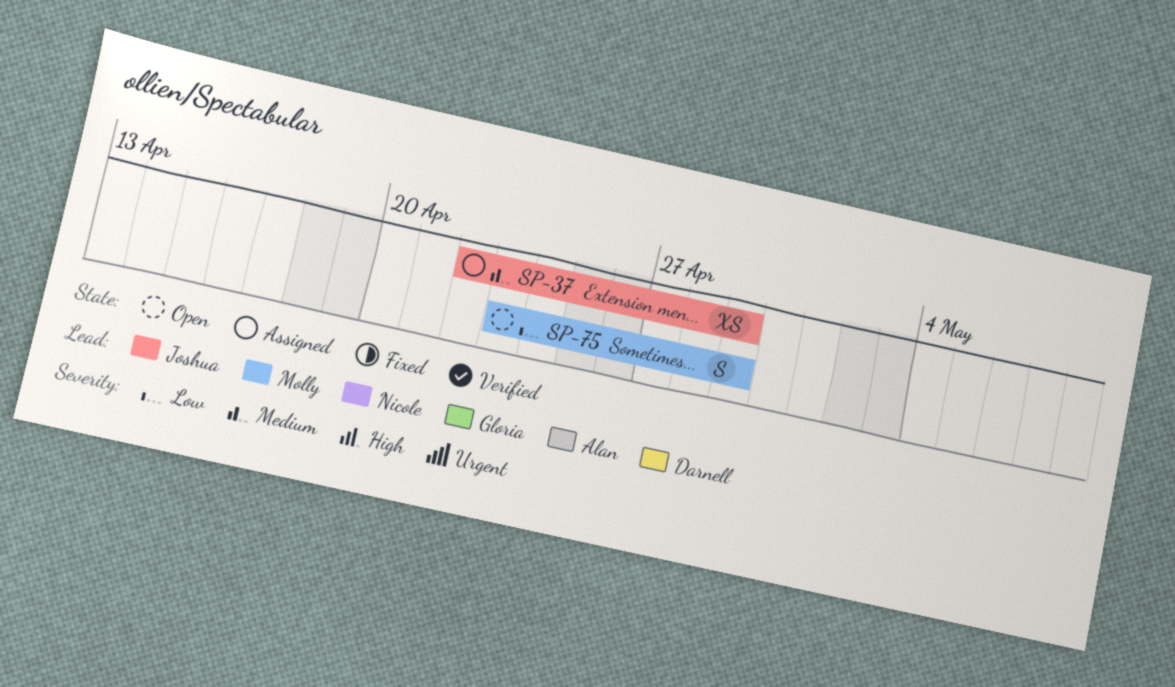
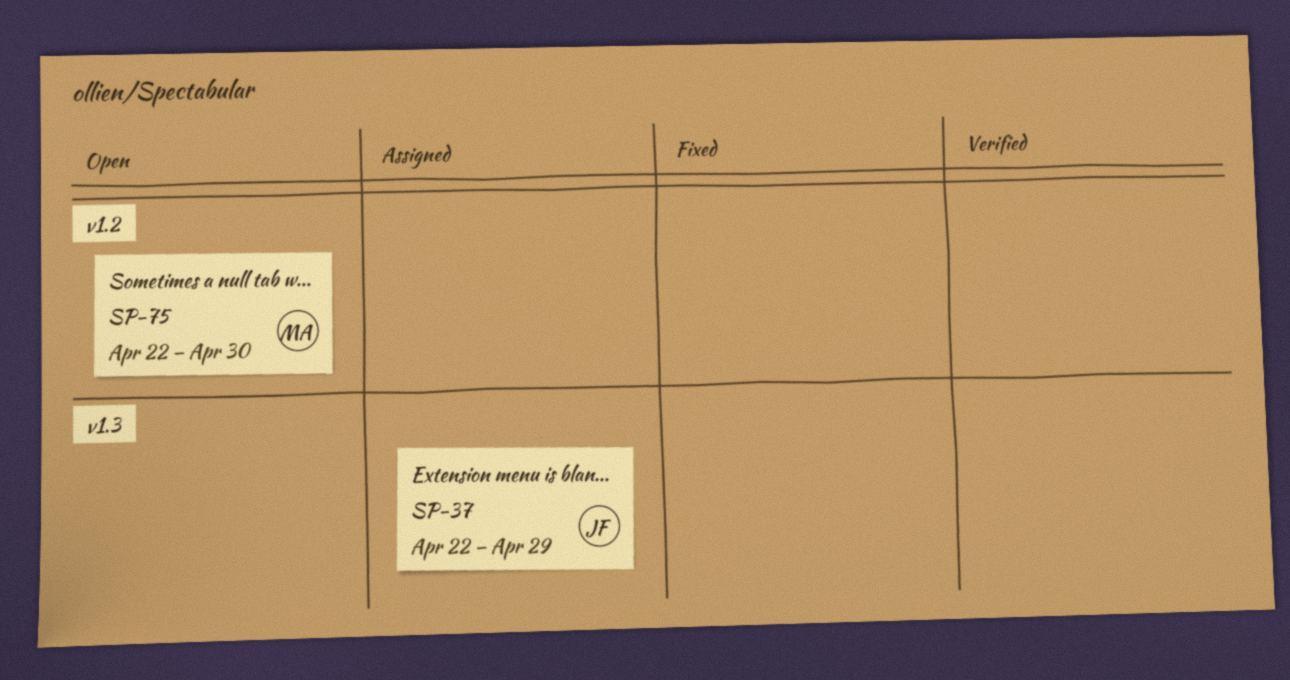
SP-75, start: Apr 23 -> Apr 22
SP-75, due: Apr 29 -> Apr 30

